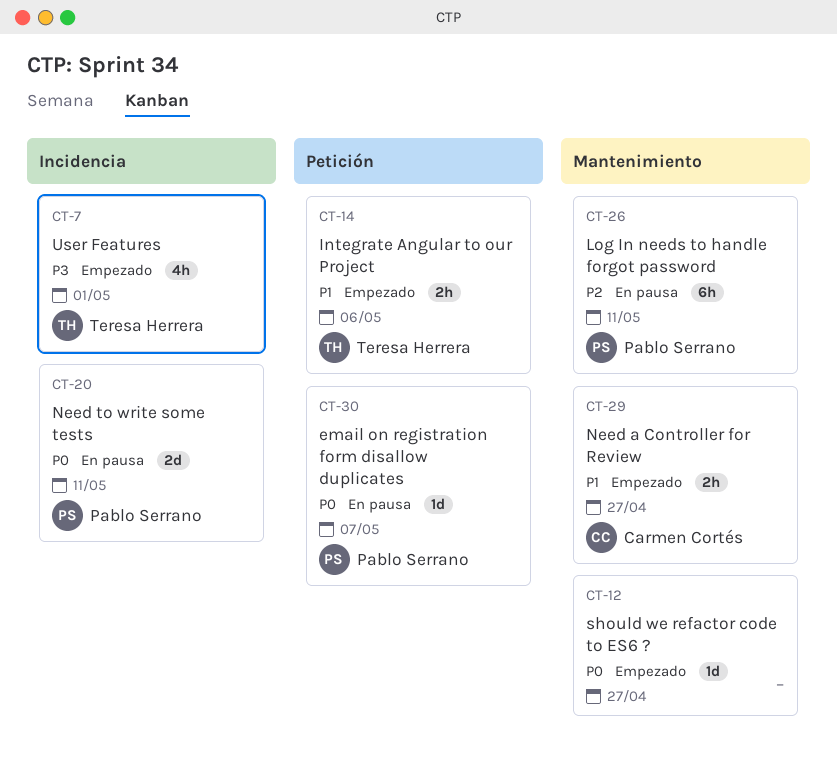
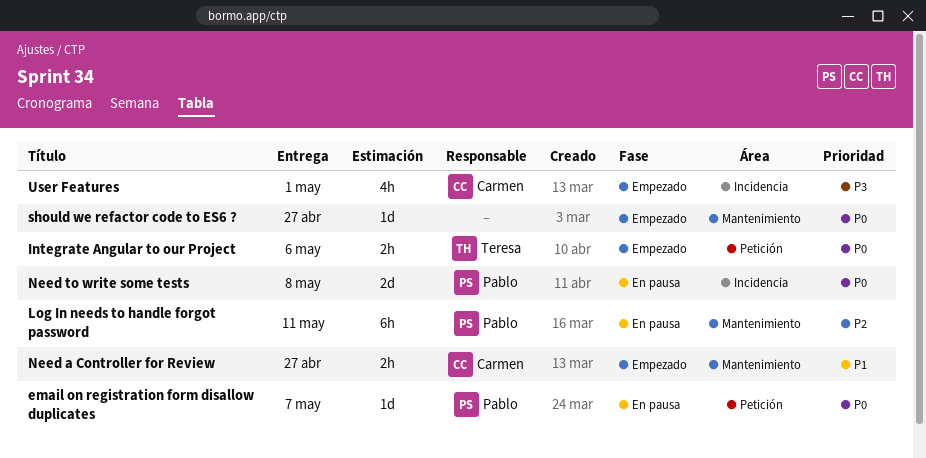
Integrate Angular to our Project, priority: P1 -> P0
Need to write some tests, due: May 11 -> May 8
User Features, owner: Teresa Herrera -> Carmen Cortés

